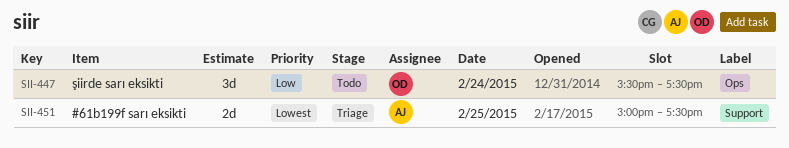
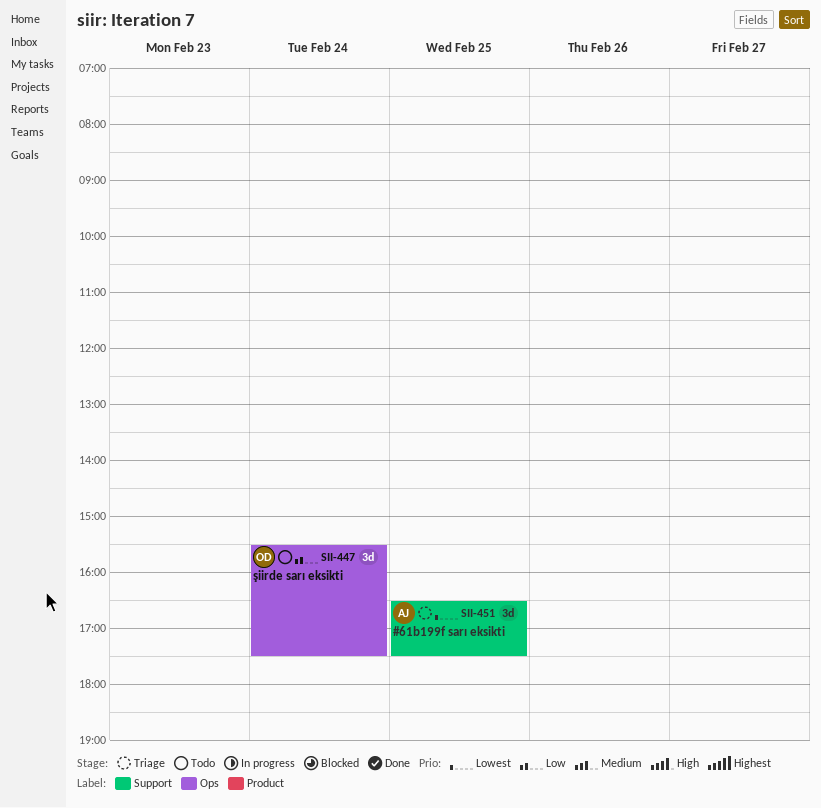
SII-451, estimate: 2d -> 3d
SII-451, begins: 15:00 -> 16:30

